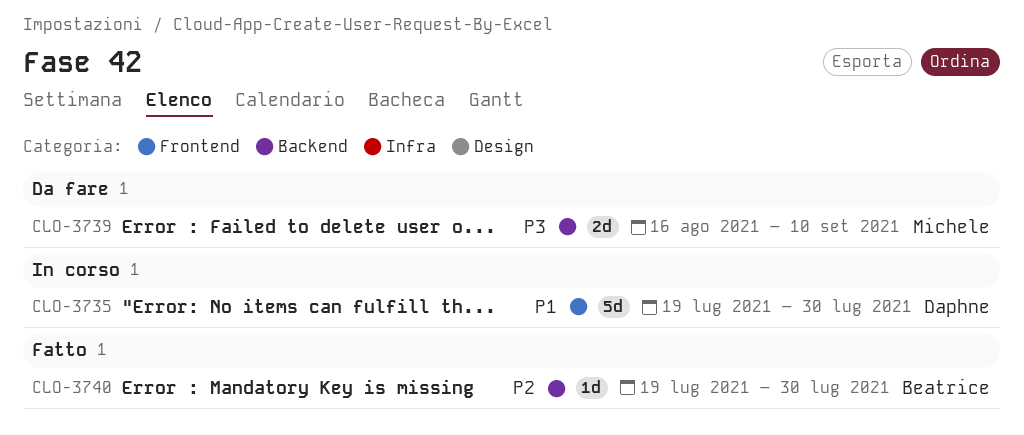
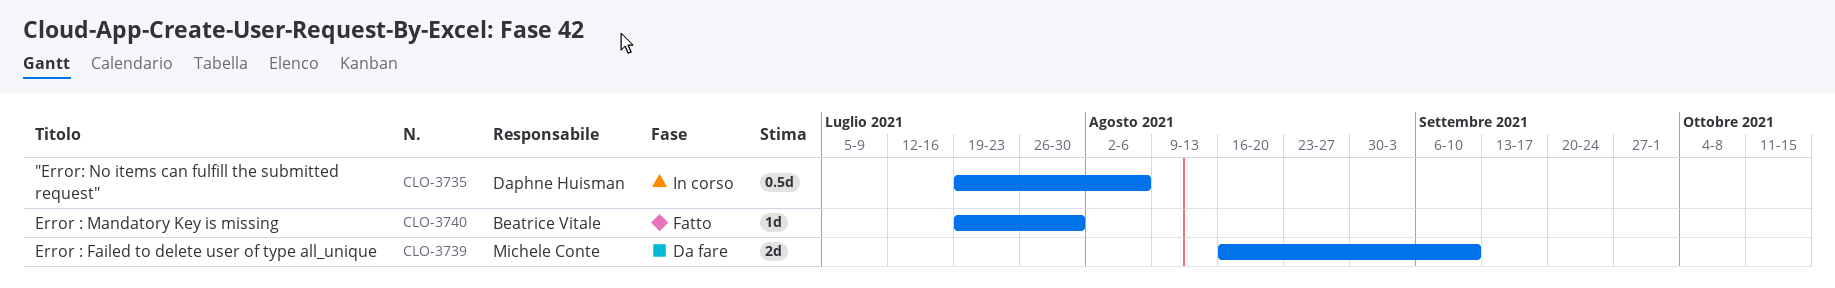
CLO-3735, estimate: 5d -> 0.5d
CLO-3735, due: Jul 30 -> Aug 6

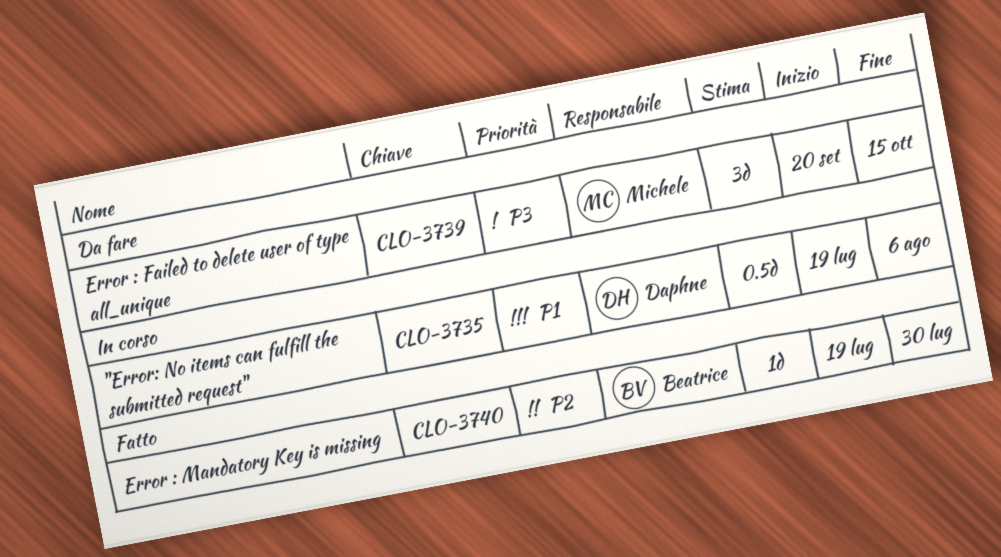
CLO-3739, estimate: 2d -> 3d
CLO-3739, start: Aug 16 -> Sep 20
CLO-3739, due: Sep 10 -> Oct 15

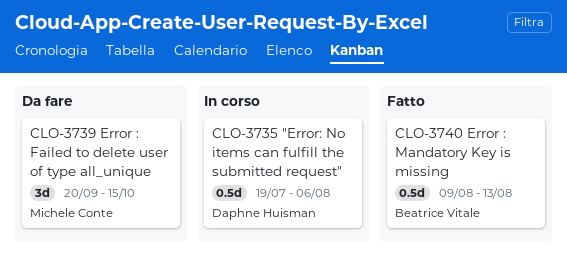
CLO-3740, estimate: 1d -> 0.5d
CLO-3740, start: Jul 19 -> Aug 9
CLO-3740, due: Jul 30 -> Aug 13

